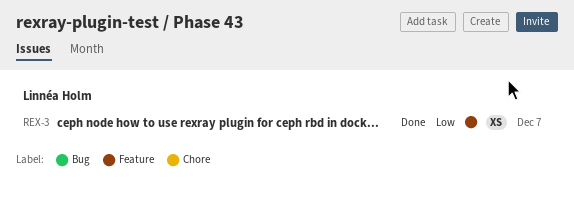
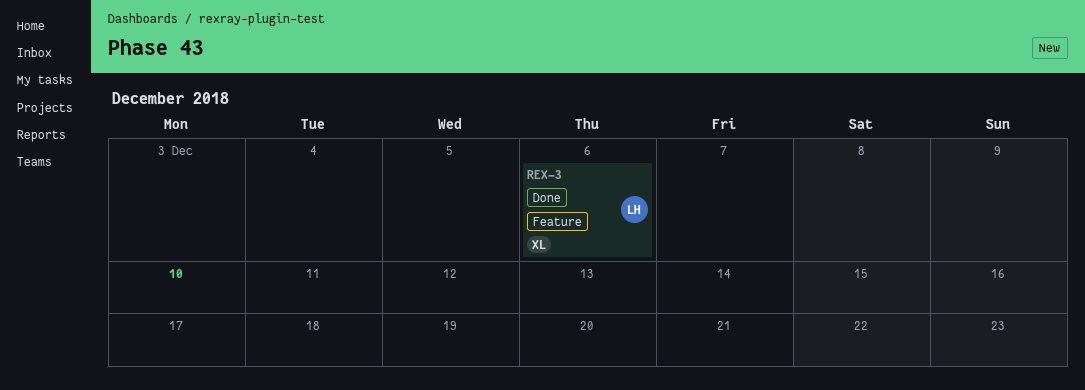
REX-3, estimate: XS -> XL
REX-3, due: Dec 7 -> Dec 6

